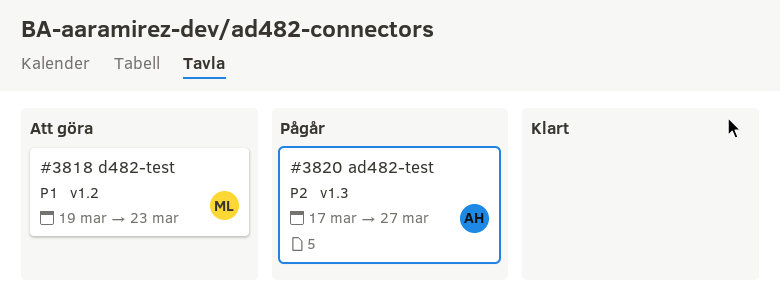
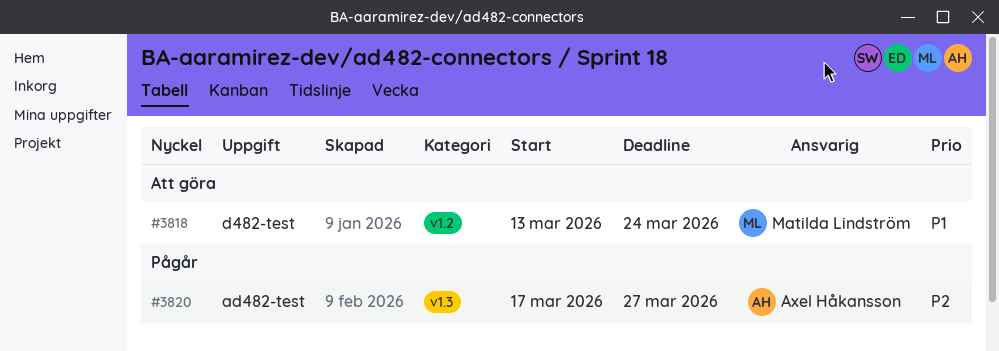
#3818, start: Mar 19 -> Mar 13
#3818, due: Mar 23 -> Mar 24

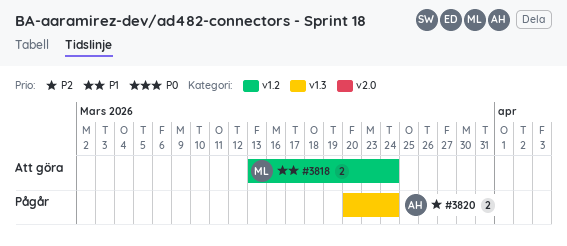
#3820, start: Mar 17 -> Mar 20
#3820, due: Mar 27 -> Mar 24

